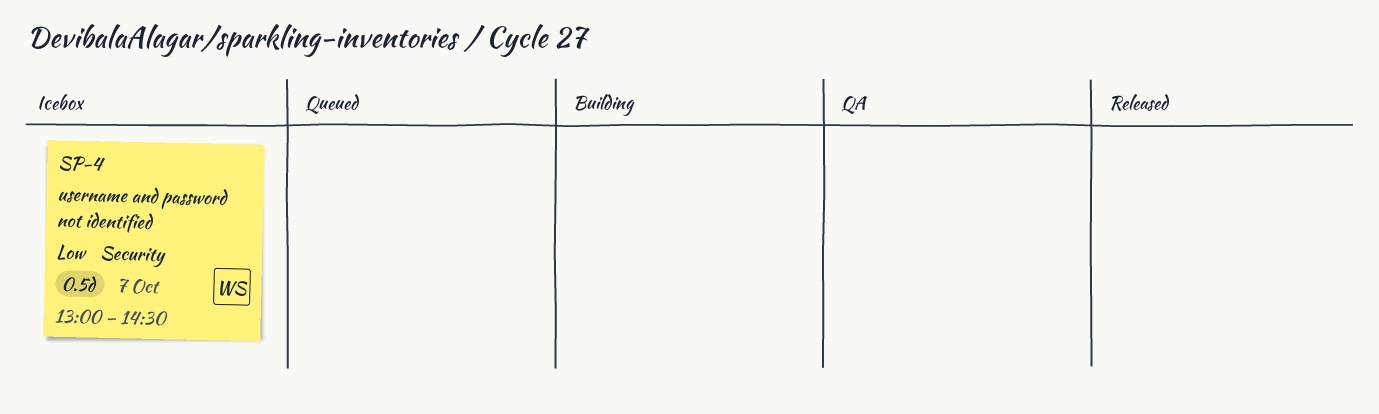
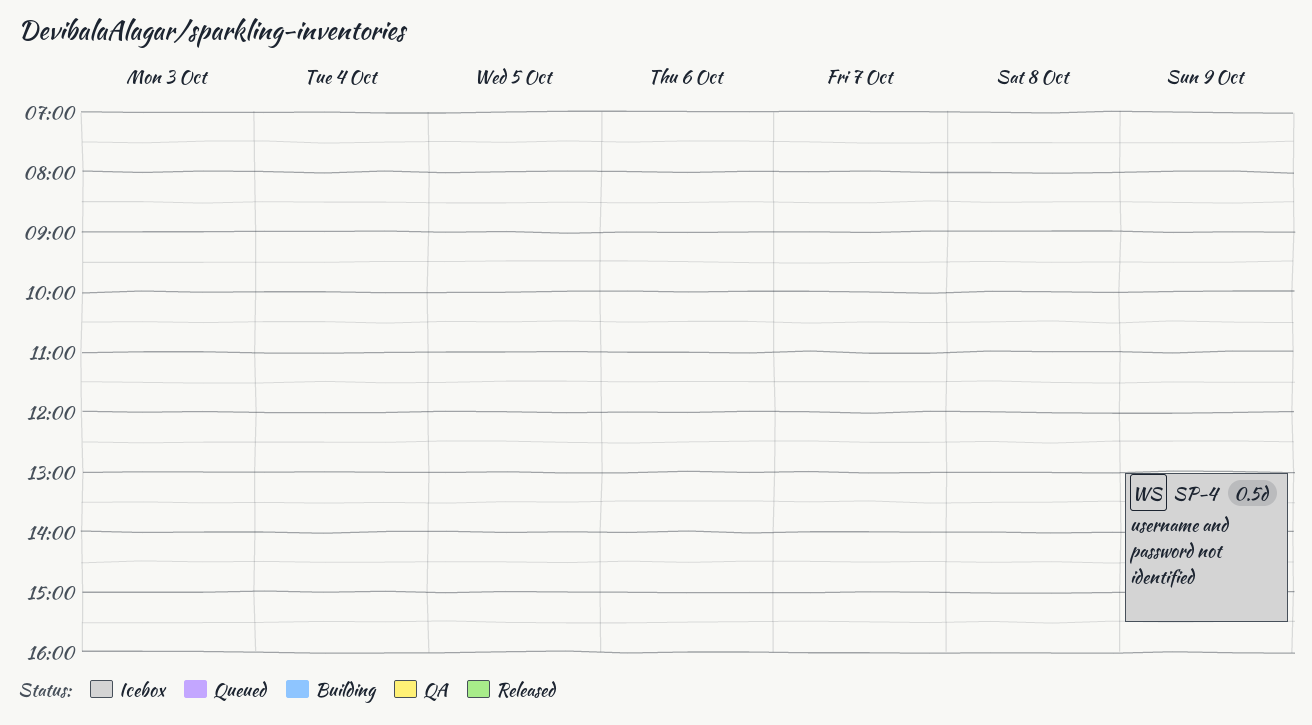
SP-4, day: Oct 7 -> Oct 9
SP-4, ends: 14:30 -> 15:30

